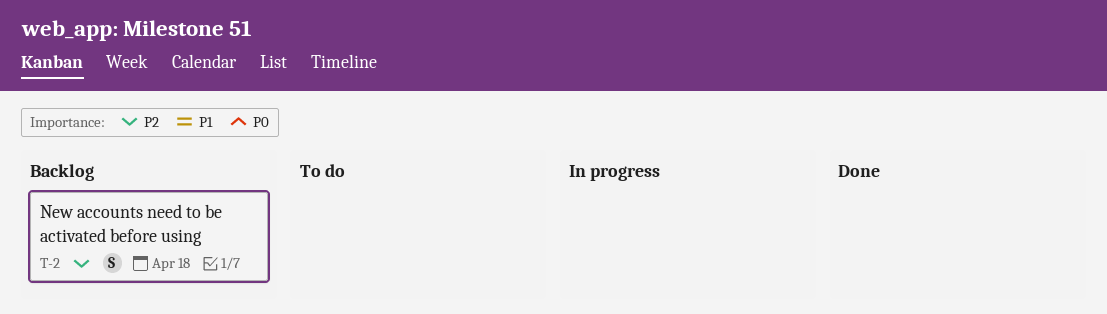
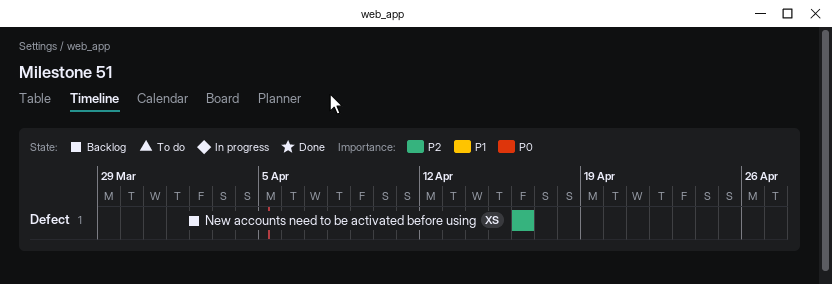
New accounts need to be activated before using, estimate: S -> XS
New accounts need to be activated before using, due: Apr 18 -> Apr 16

